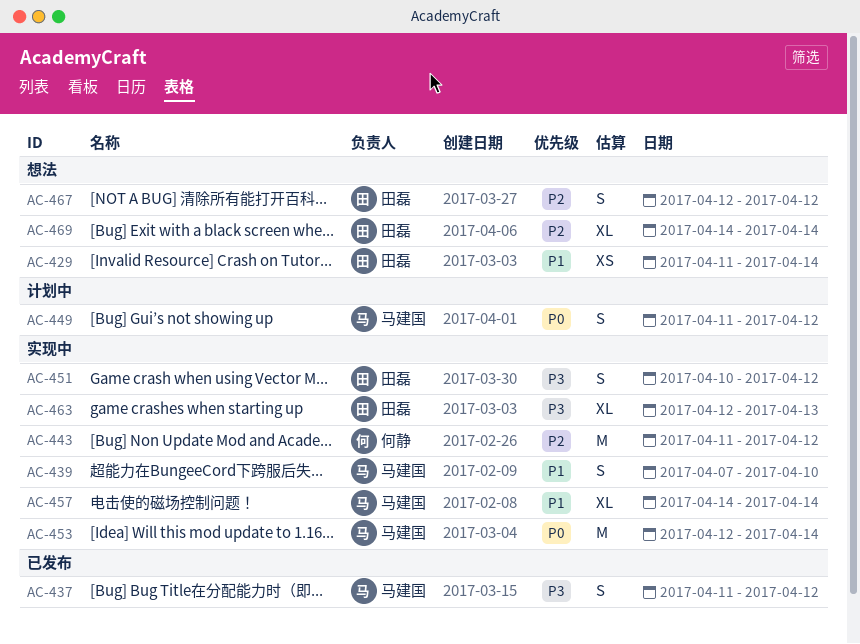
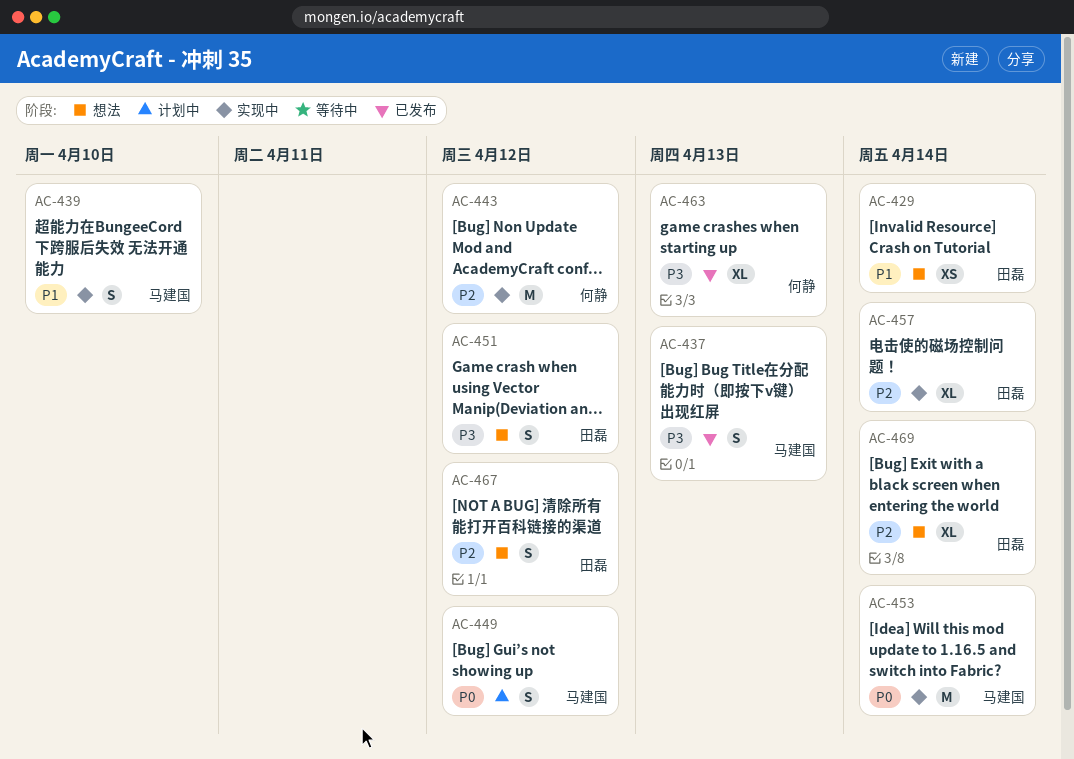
AC-437, due: Apr 12 -> Apr 13
AC-451, status: 实现中 -> 想法
AC-457, owner: 马建国 -> 田磊
AC-457, priority: P1 -> P2
AC-463, status: 实现中 -> 已发布
AC-463, owner: 田磊 -> 何静

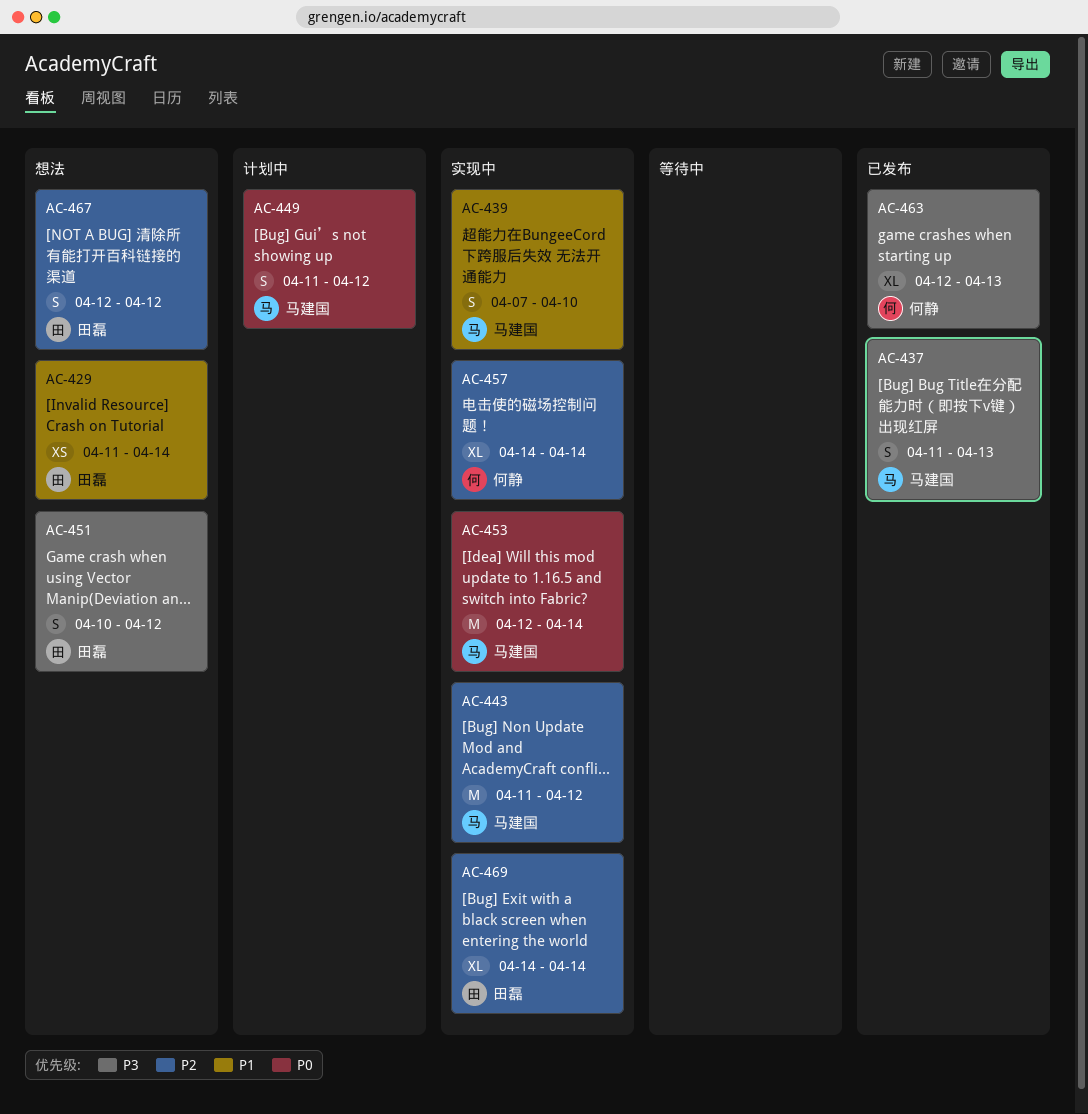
AC-443, owner: 何静 -> 马建国
AC-457, owner: 田磊 -> 何静
AC-469, status: 想法 -> 实现中

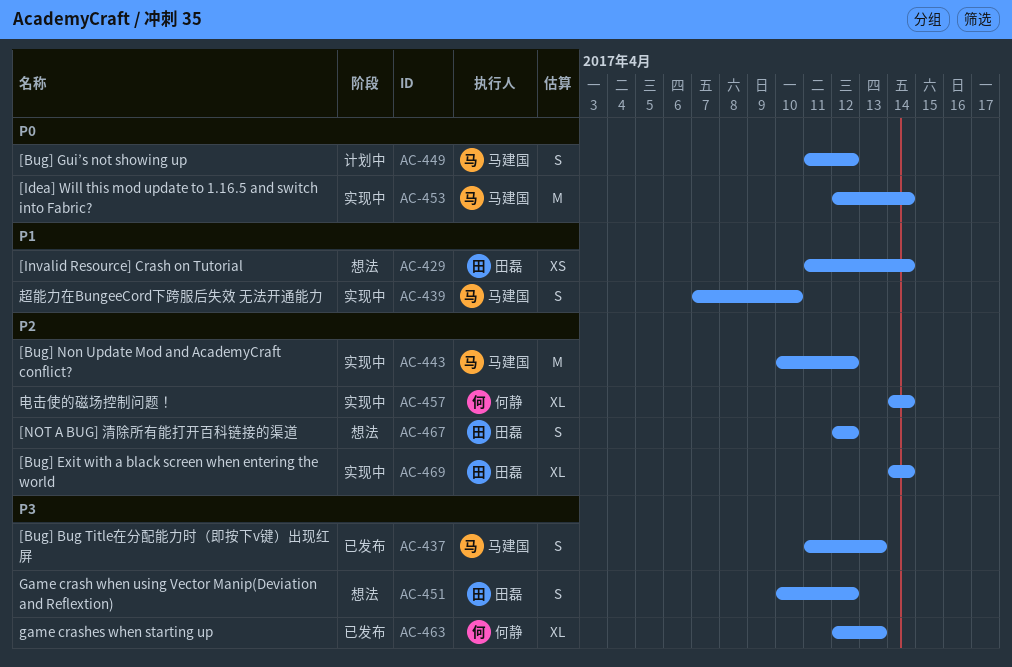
AC-443, start: Apr 11 -> Apr 10

